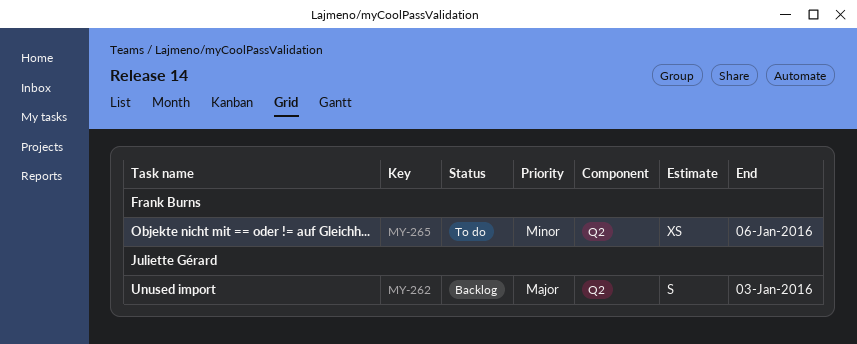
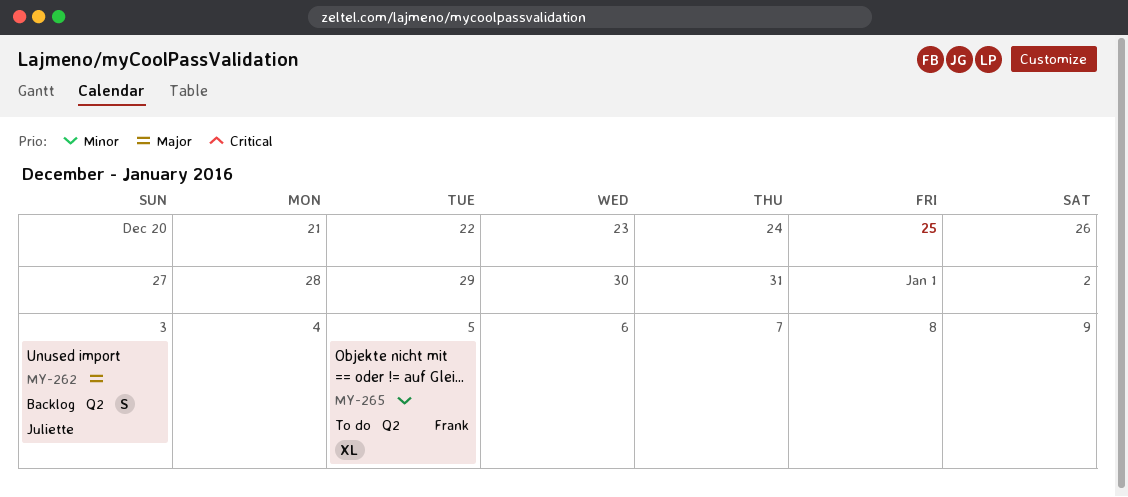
MY-265, estimate: XS -> XL
MY-265, due: Jan 6 -> Jan 5

